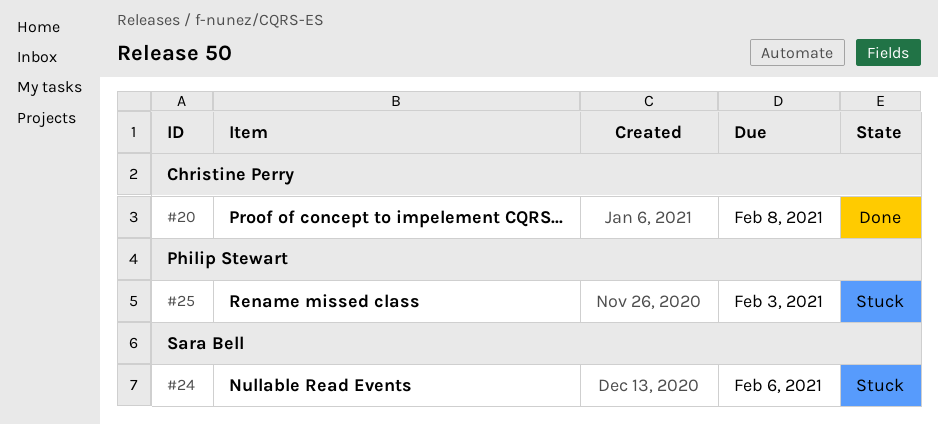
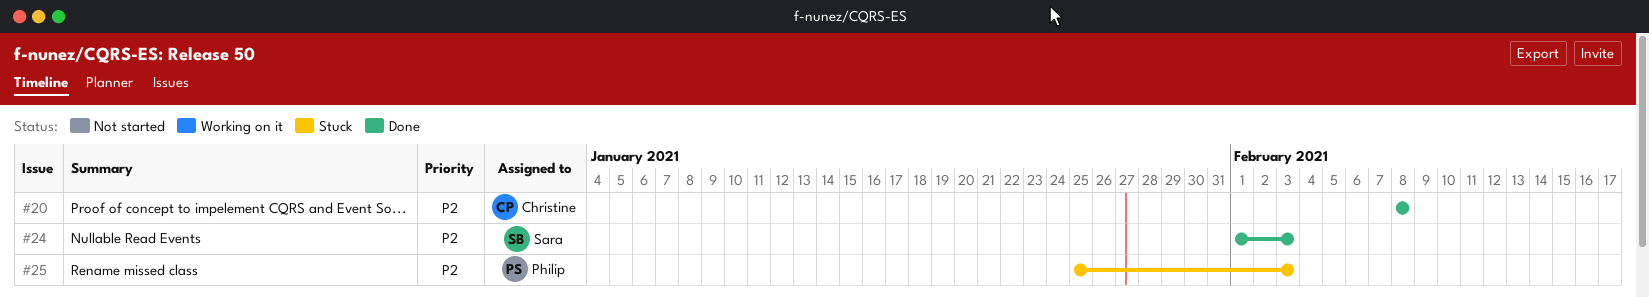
#24, status: Stuck -> Done
#24, due: Feb 6 -> Feb 3

